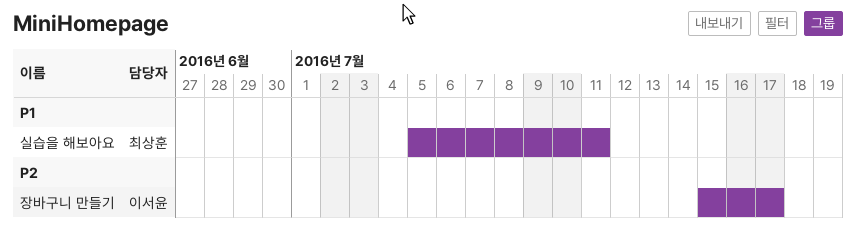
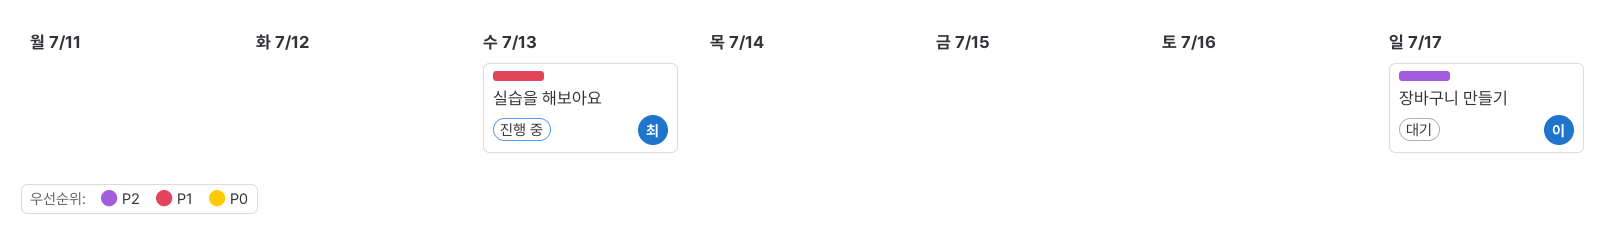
실습을 해보아요, due: Jul 11 -> Jul 13

